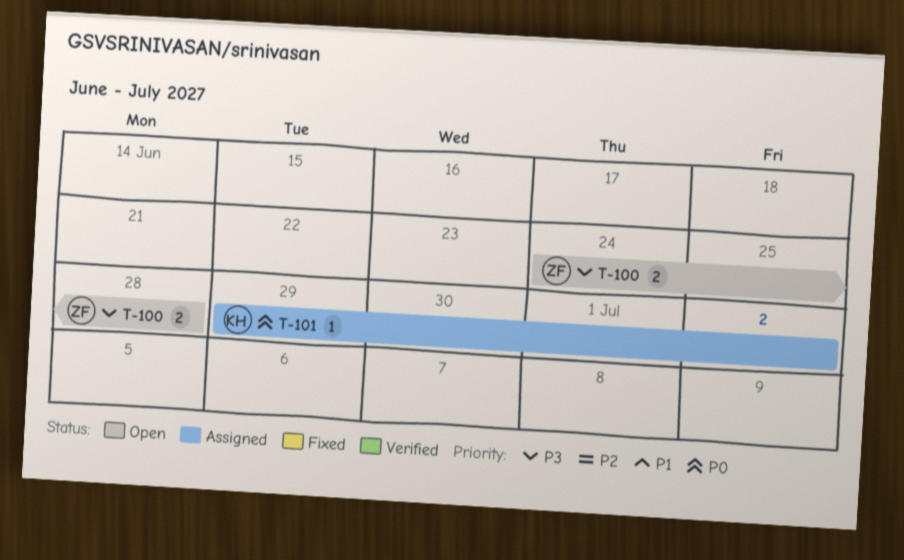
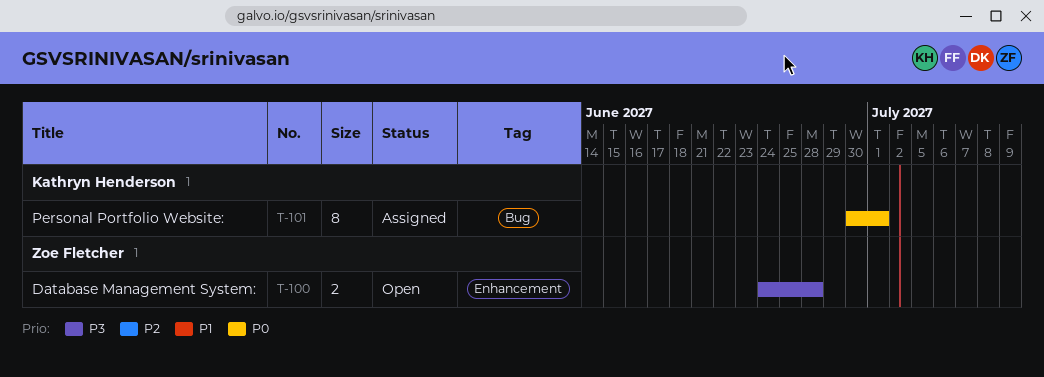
T-101, estimate: 1 -> 8
T-101, start: Jun 29 -> Jun 30
T-101, due: Jul 2 -> Jul 1

